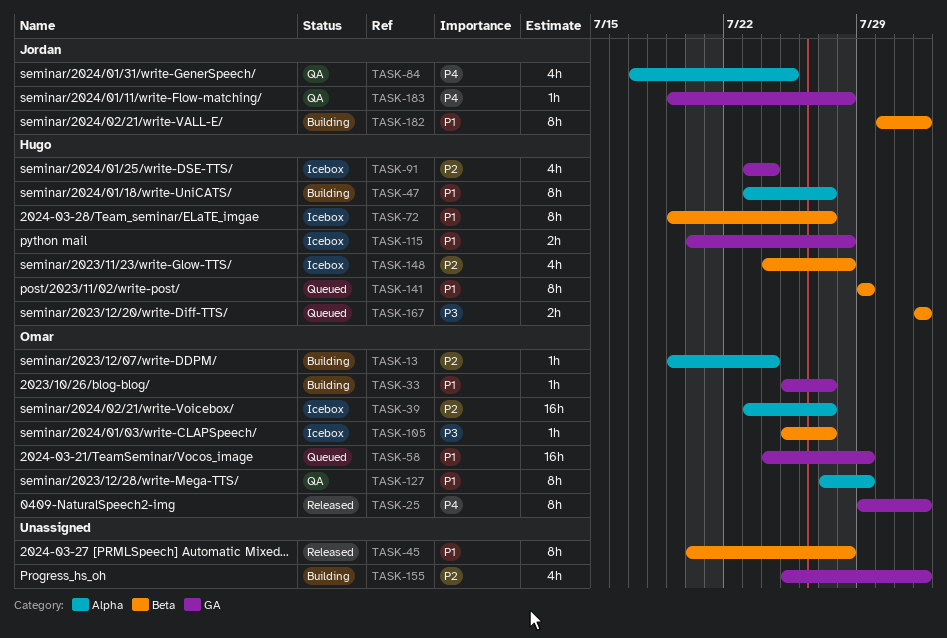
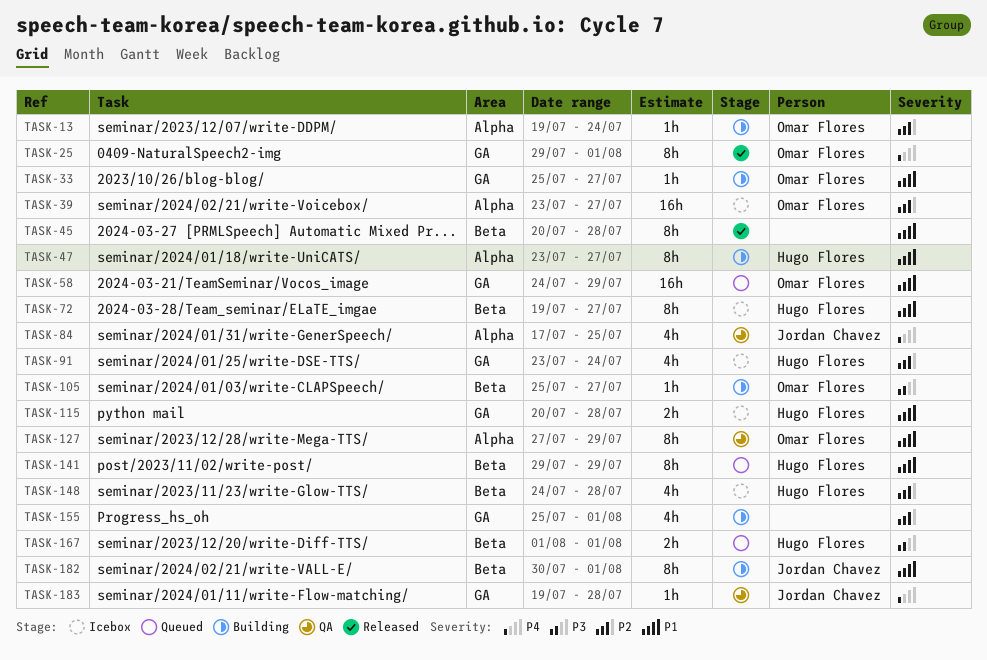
TASK-105, status: Icebox -> Building

